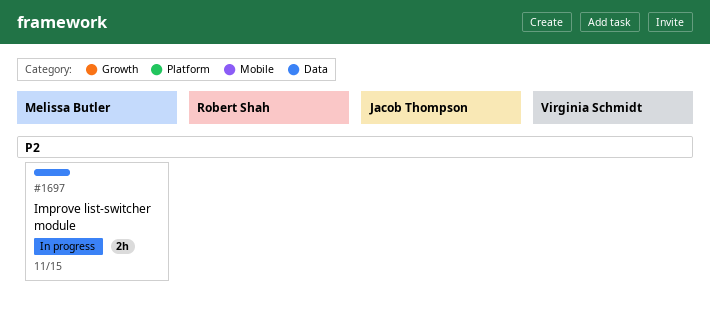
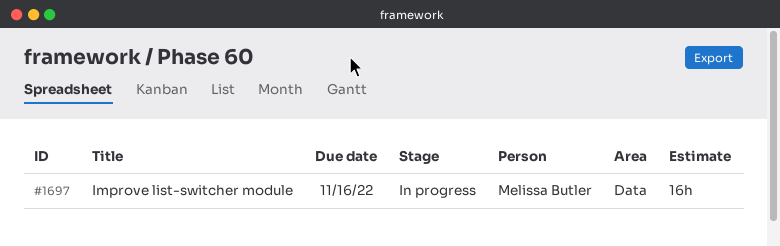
#1697, estimate: 2h -> 16h
#1697, due: Nov 15 -> Nov 16

